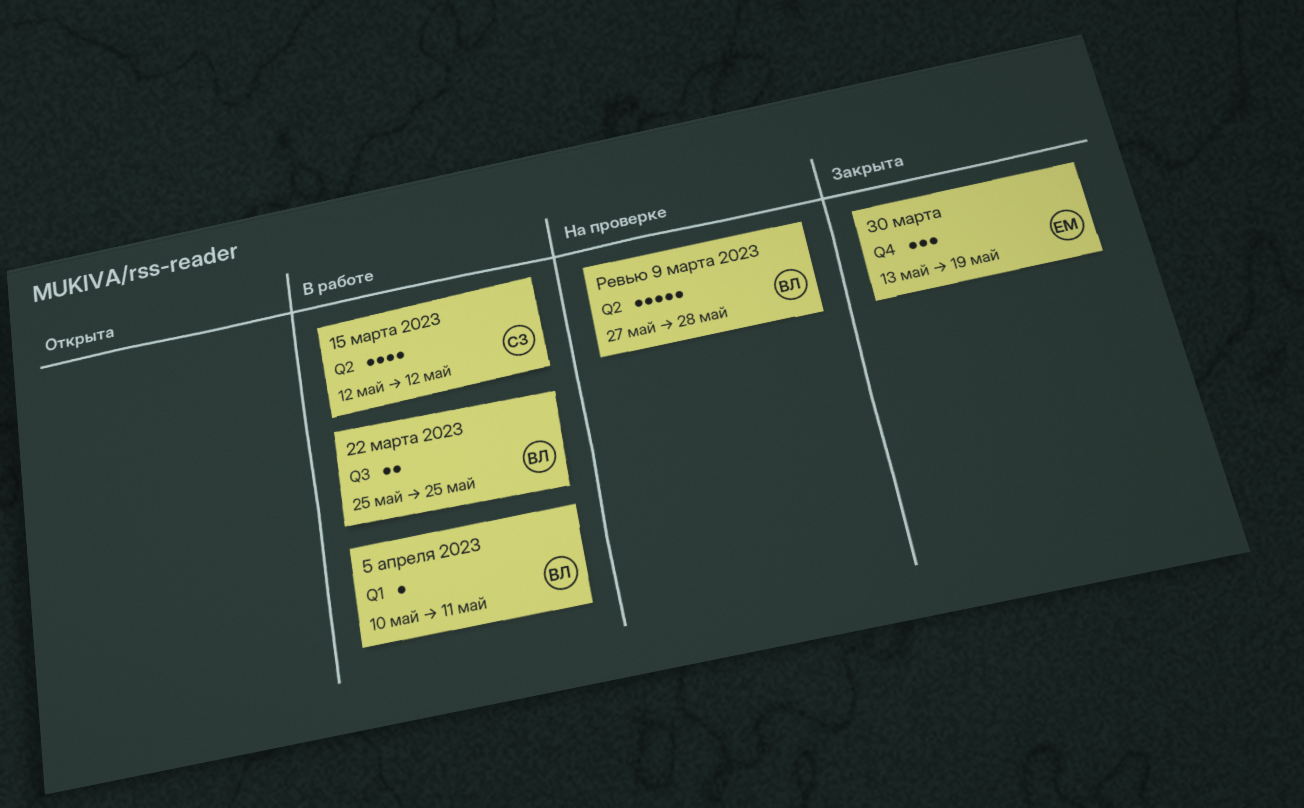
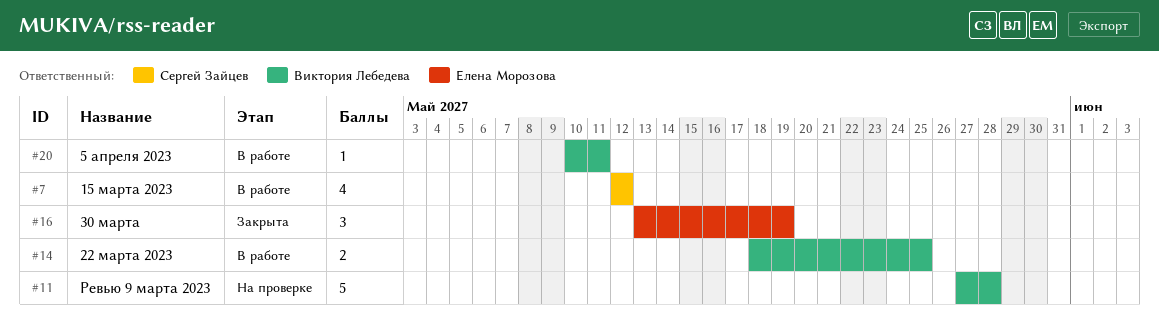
22 марта 2023, start: May 25 -> May 18

